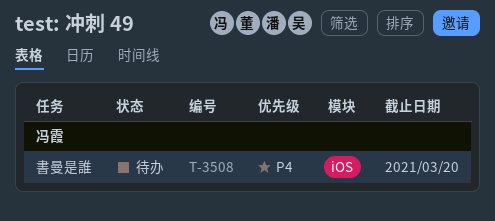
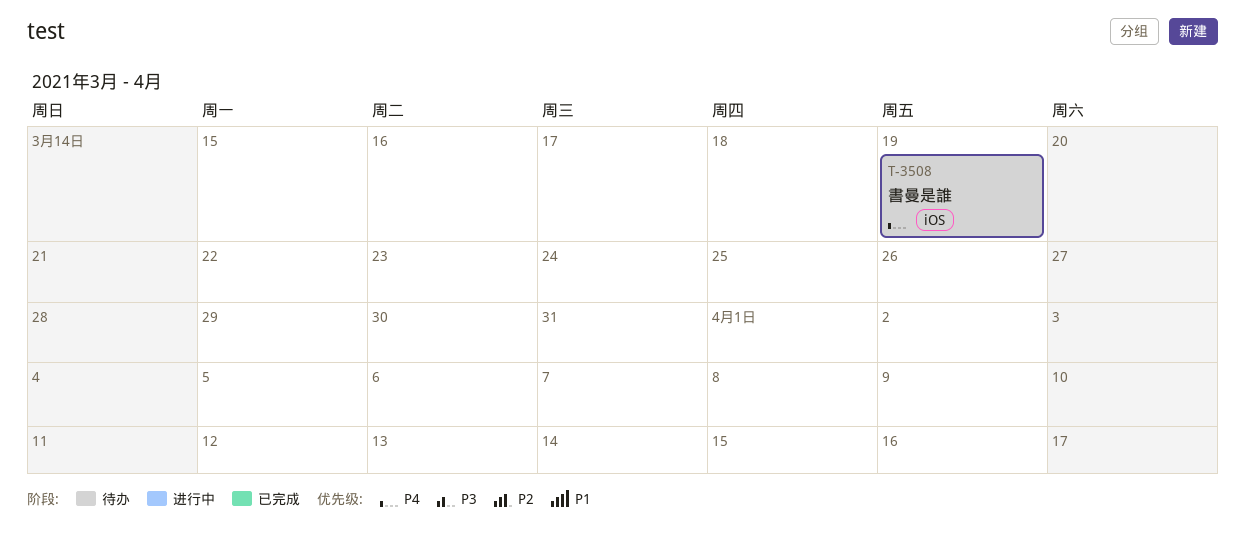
T-3508, due: Mar 20 -> Mar 19

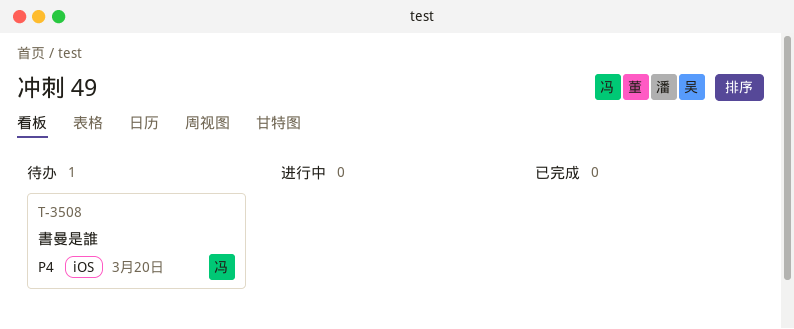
T-3508, due: Mar 19 -> Mar 20

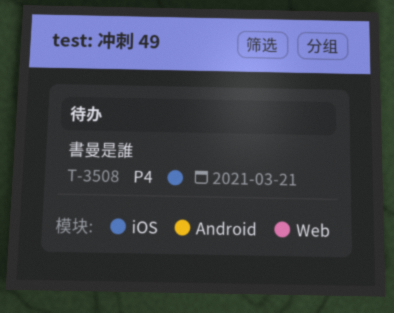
T-3508, due: Mar 20 -> Mar 21

